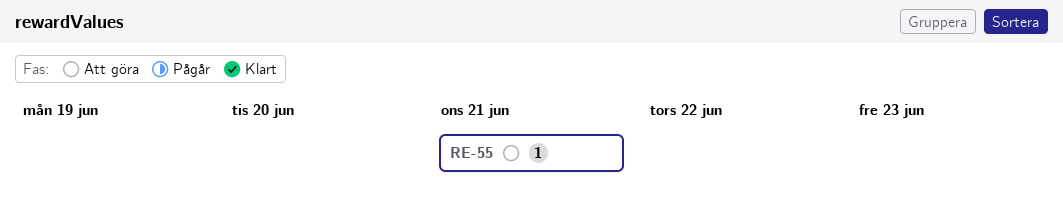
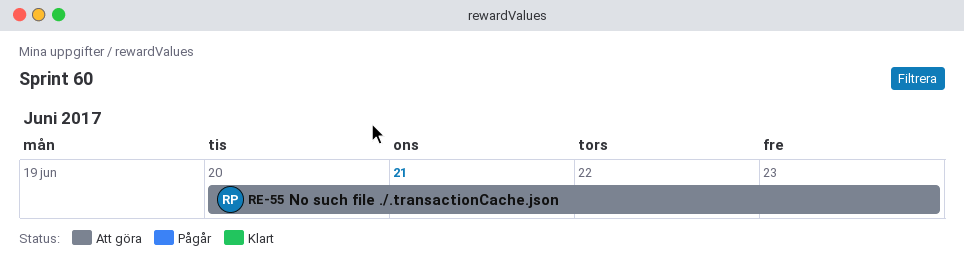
RE-55, due: Jun 21 -> Jun 23

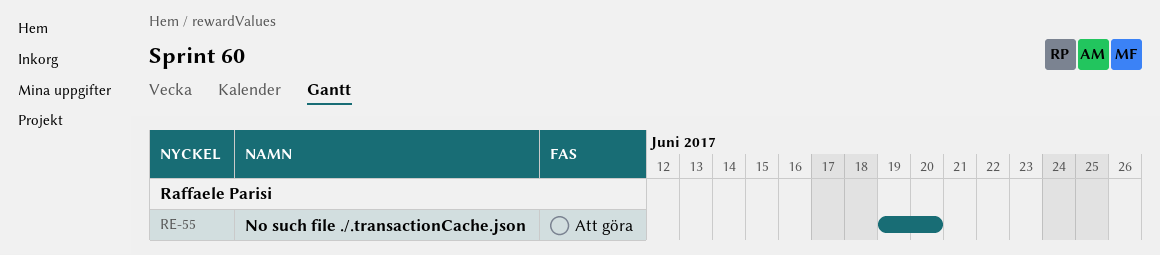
RE-55, start: Jun 20 -> Jun 19
RE-55, due: Jun 23 -> Jun 20

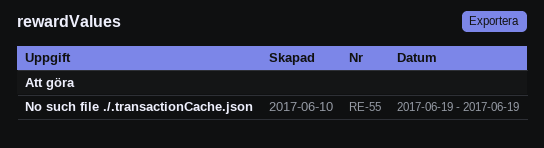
RE-55, due: Jun 20 -> Jun 19

